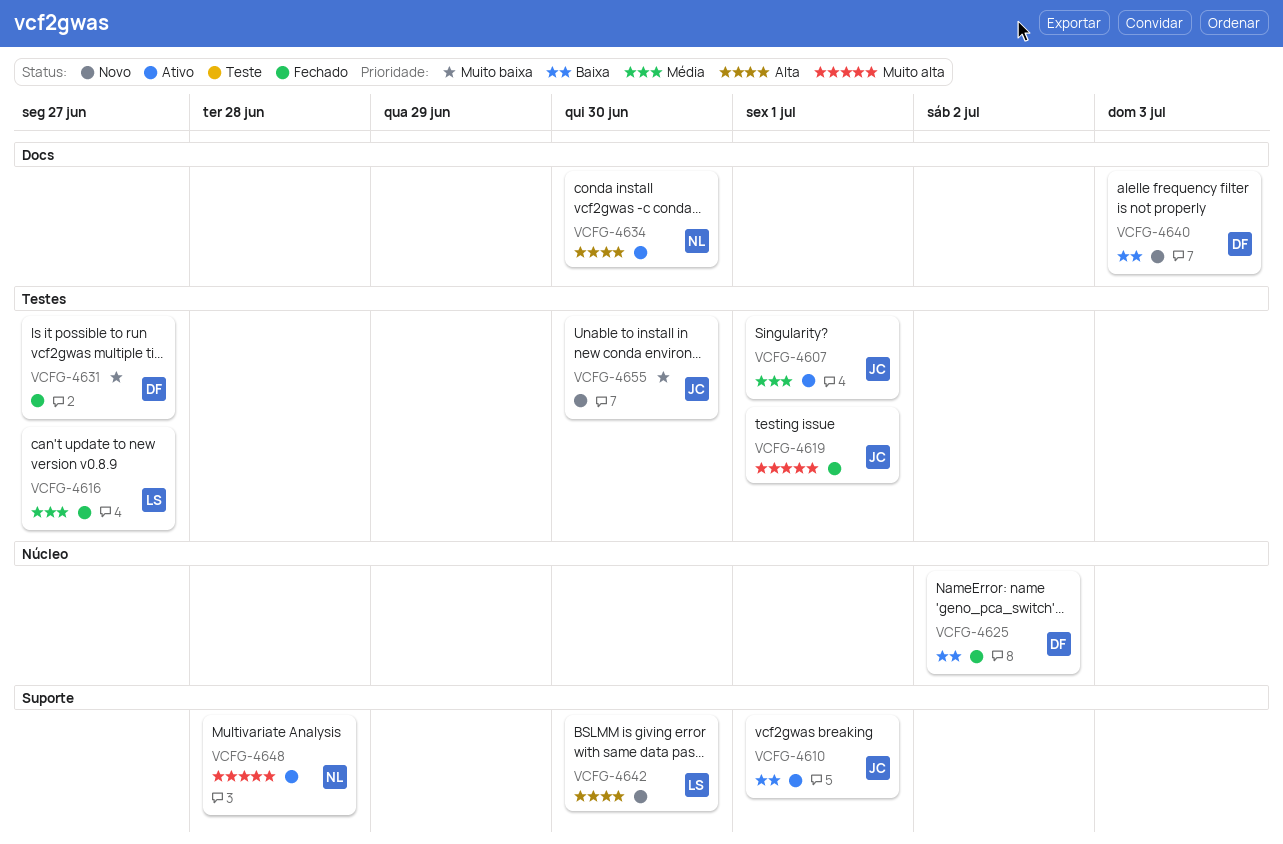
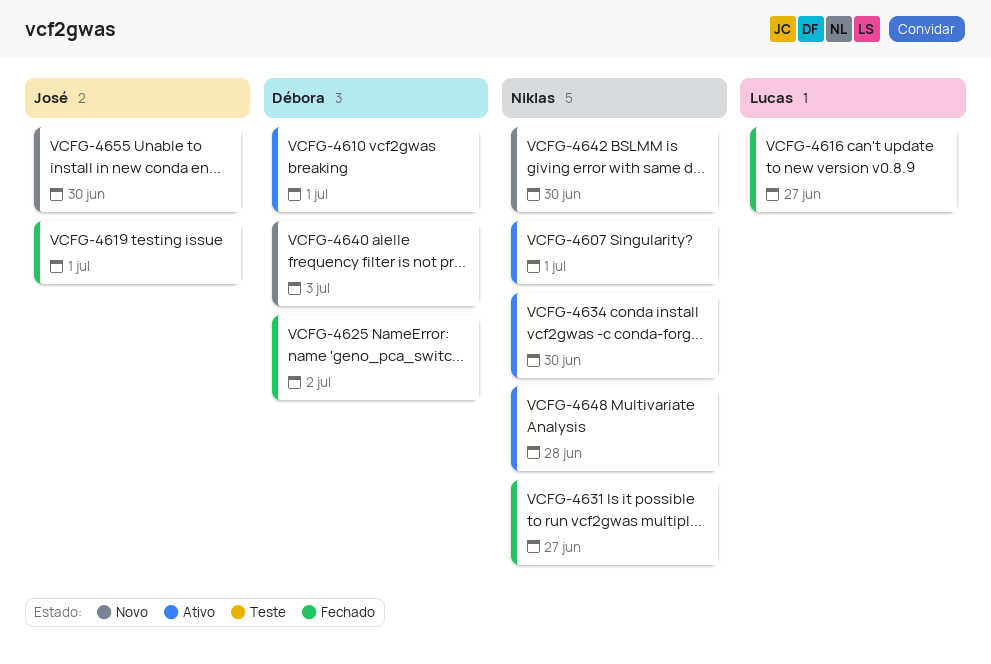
VCFG-4607, owner: José -> Niklas
VCFG-4610, owner: José -> Débora
VCFG-4631, owner: Débora -> Niklas
VCFG-4642, owner: Lucas -> Niklas

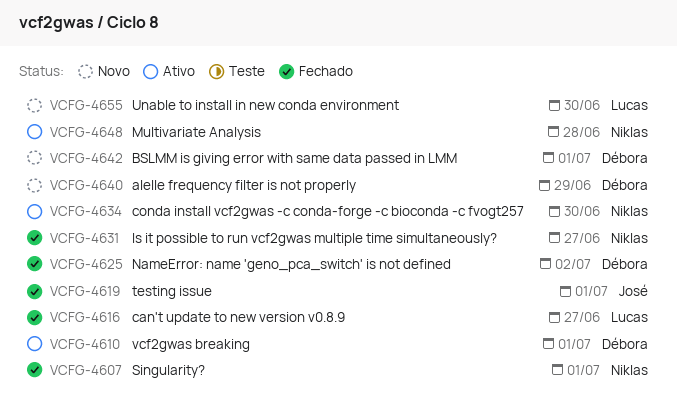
VCFG-4607, status: Ativo -> Fechado
VCFG-4640, due: Jul 3 -> Jun 29
VCFG-4642, owner: Niklas -> Débora
VCFG-4642, due: Jun 30 -> Jul 1
VCFG-4655, owner: José -> Lucas

